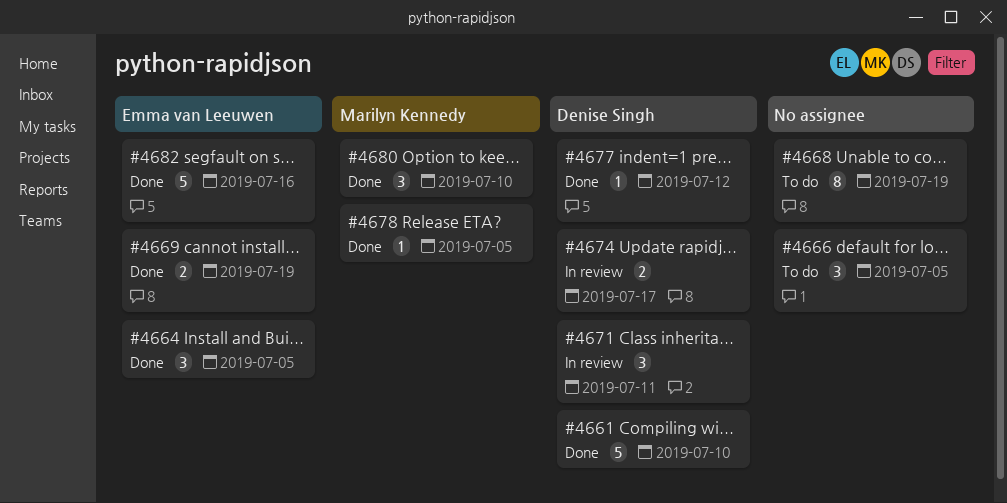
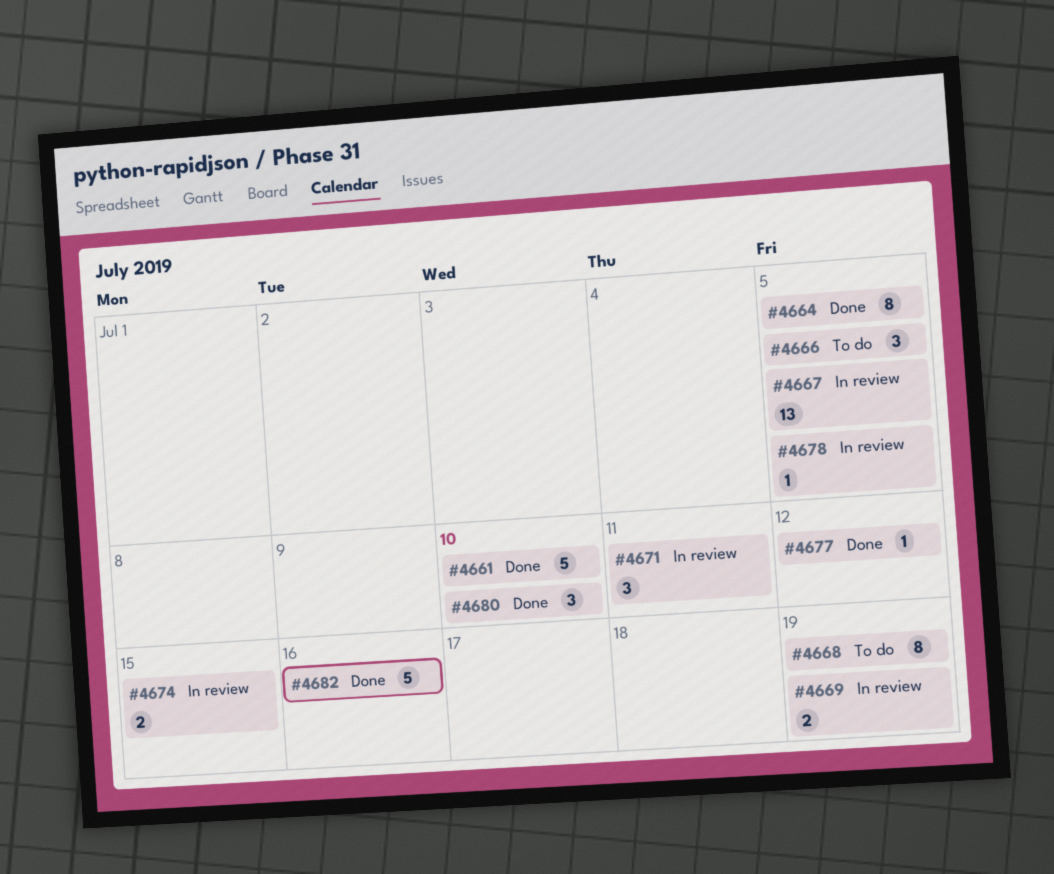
#4664, estimate: 3 -> 8
#4667: none -> present
#4669, status: Done -> In review
#4674, due: Jul 17 -> Jul 15
#4678, status: Done -> In review

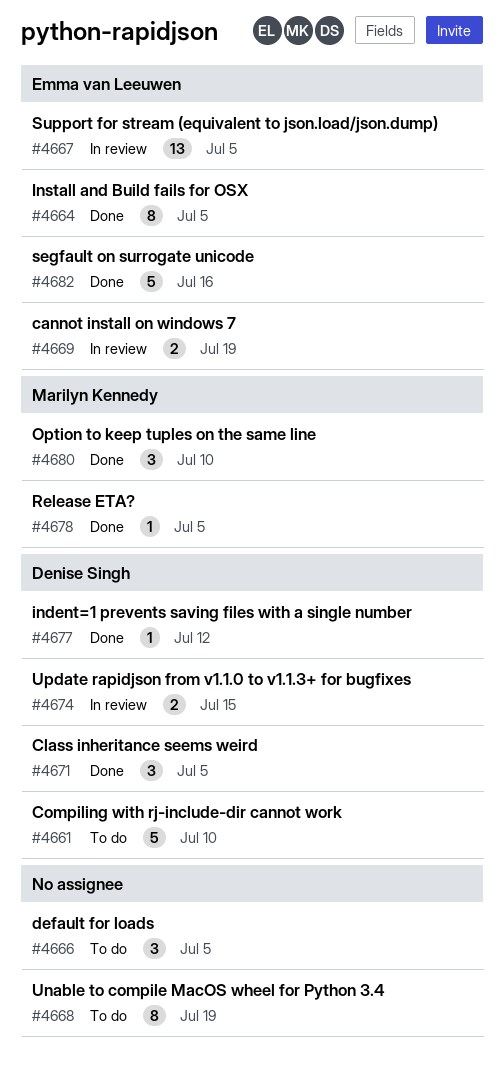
#4661, status: Done -> To do
#4671, status: In review -> Done
#4671, due: Jul 11 -> Jul 5
#4678, status: In review -> Done

